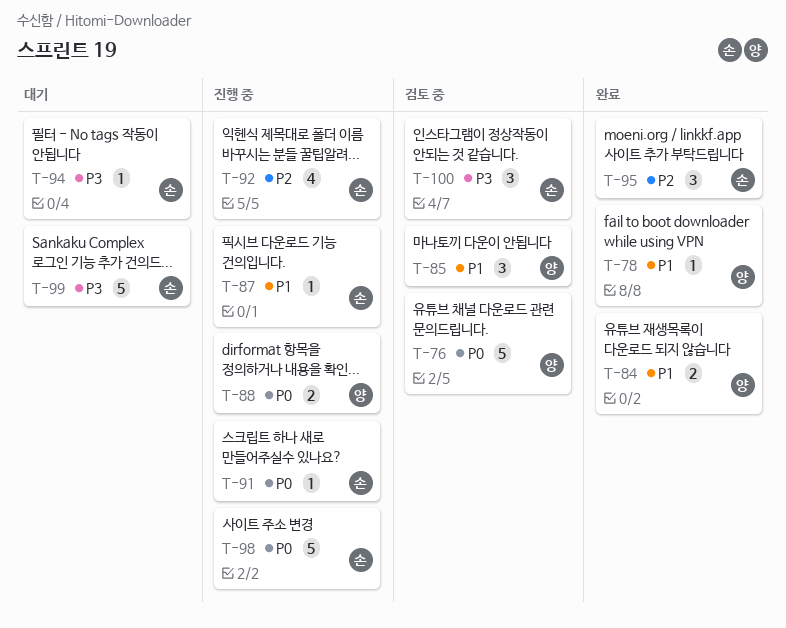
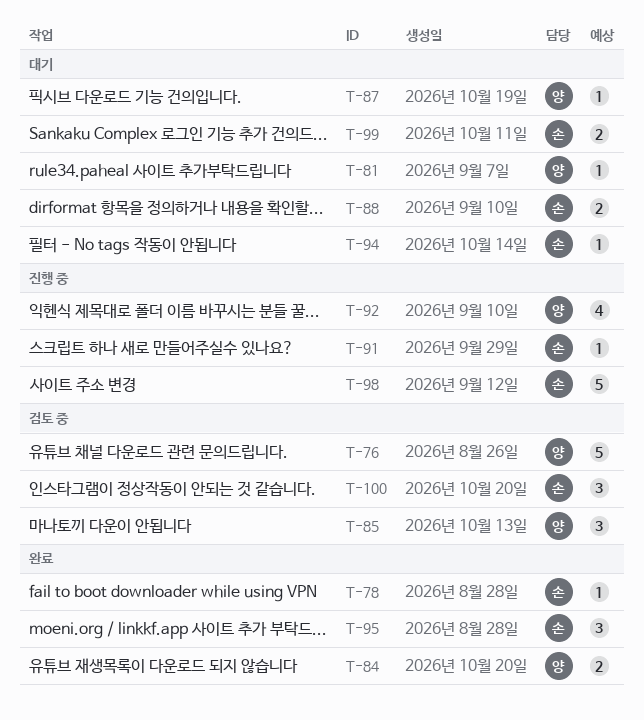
T-78, owner: 양 -> 손
T-81: none -> present
T-87, status: 진행 중 -> 대기
T-87, owner: 손 -> 양
T-88, status: 진행 중 -> 대기
T-88, owner: 양 -> 손
T-92, owner: 손 -> 양
T-99, estimate: 5 -> 2

